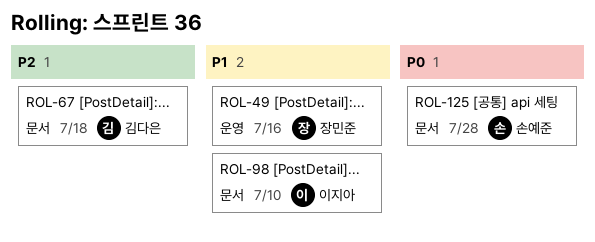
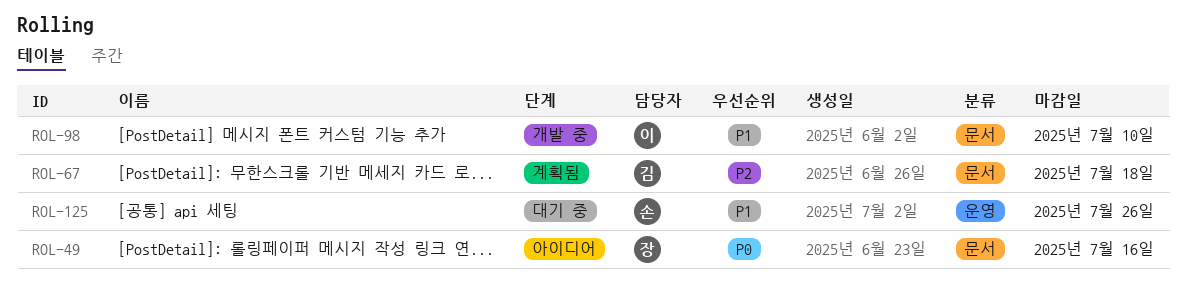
ROL-49, priority: P1 -> P0
ROL-49, label: 운영 -> 문서
ROL-125, priority: P0 -> P1
ROL-125, label: 문서 -> 운영
ROL-125, due: Jul 28 -> Jul 26

